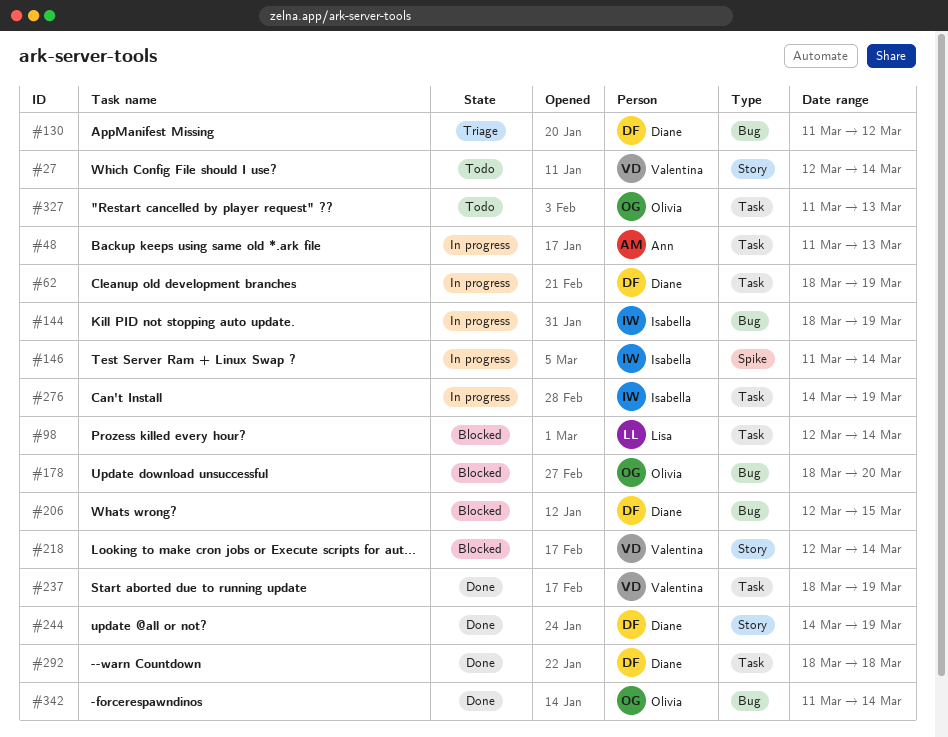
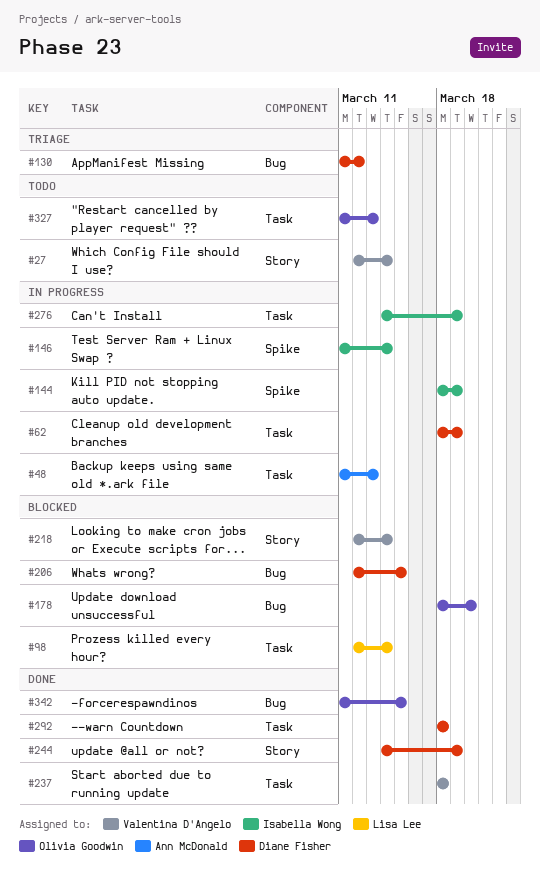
#144, label: Bug -> Spike
#237, due: Mar 19 -> Mar 18
#342, due: Mar 14 -> Mar 15

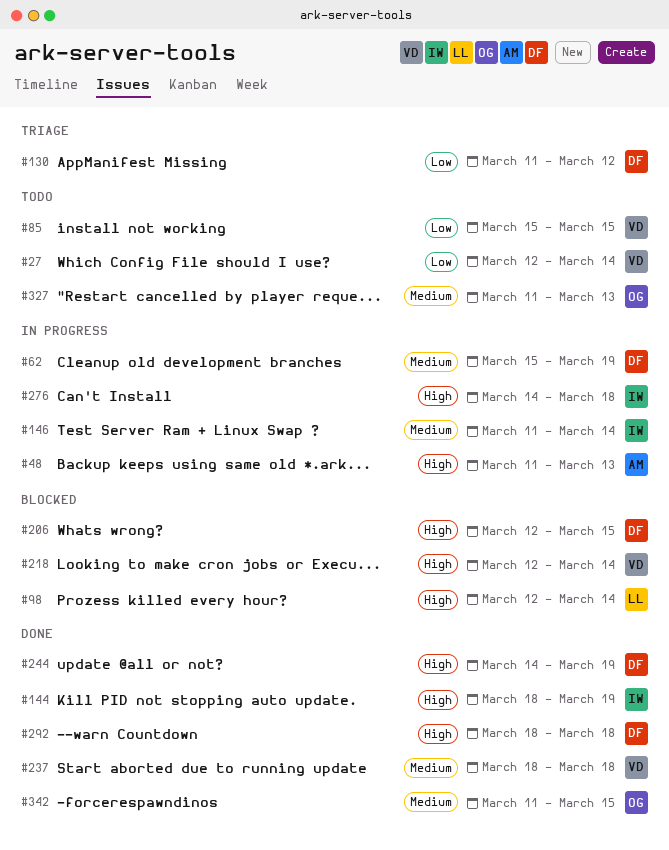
#62, start: Mar 18 -> Mar 15
#85: none -> present
#144, status: In progress -> Done
#178: present -> none
#276, due: Mar 19 -> Mar 18

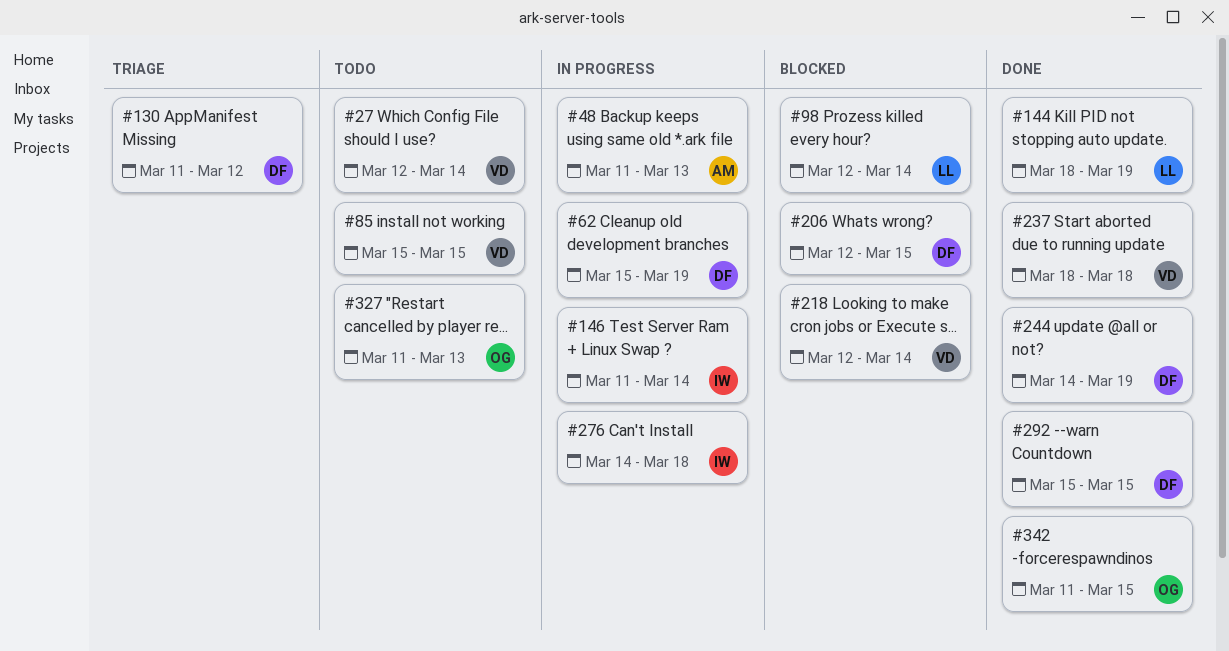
#144, owner: IW -> LL
#292, start: Mar 18 -> Mar 15
#292, due: Mar 18 -> Mar 15

